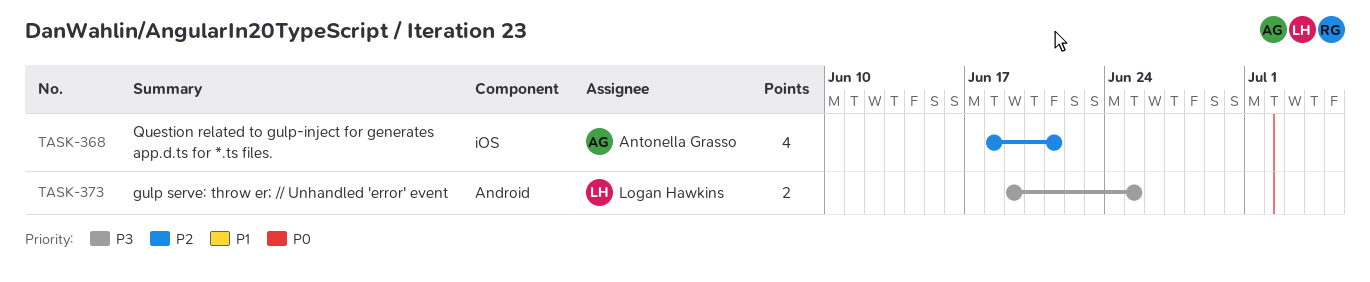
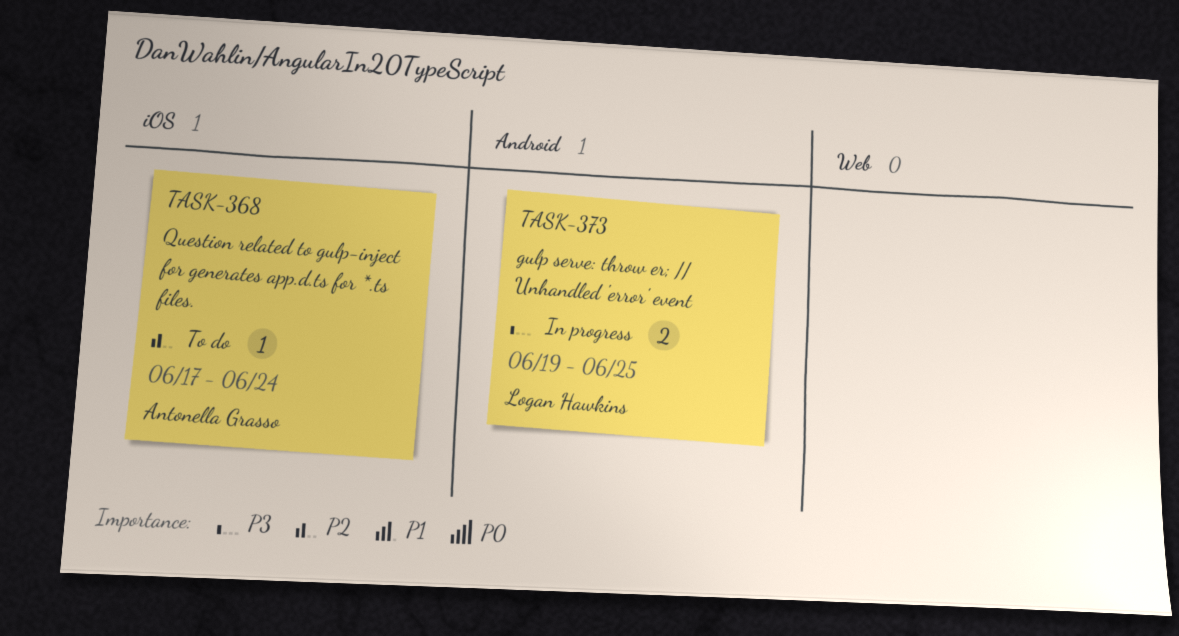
TASK-368, estimate: 4 -> 1
TASK-368, start: Jun 18 -> Jun 17
TASK-368, due: Jun 21 -> Jun 24

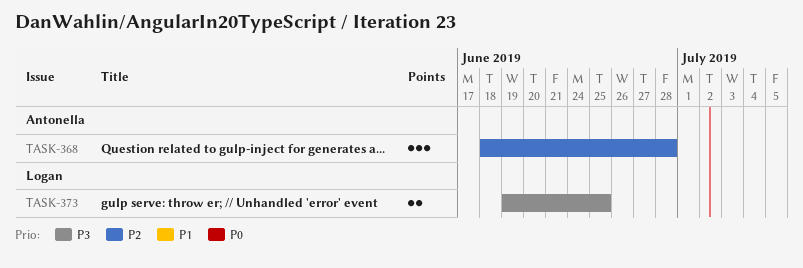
TASK-368, estimate: 1 -> 3
TASK-368, start: Jun 17 -> Jun 18
TASK-368, due: Jun 24 -> Jun 28

